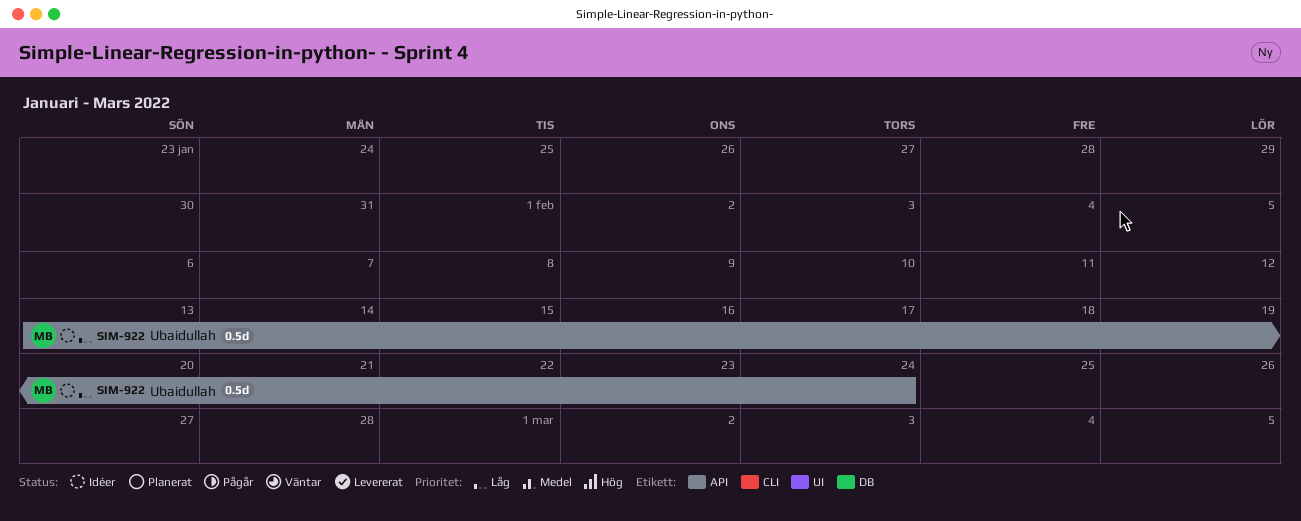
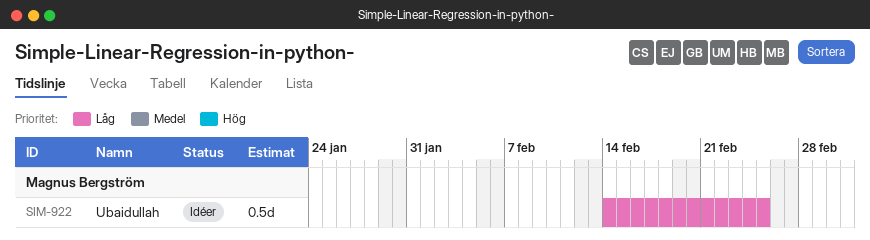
SIM-922, start: Feb 13 -> Feb 14
SIM-922, due: Feb 24 -> Feb 25

